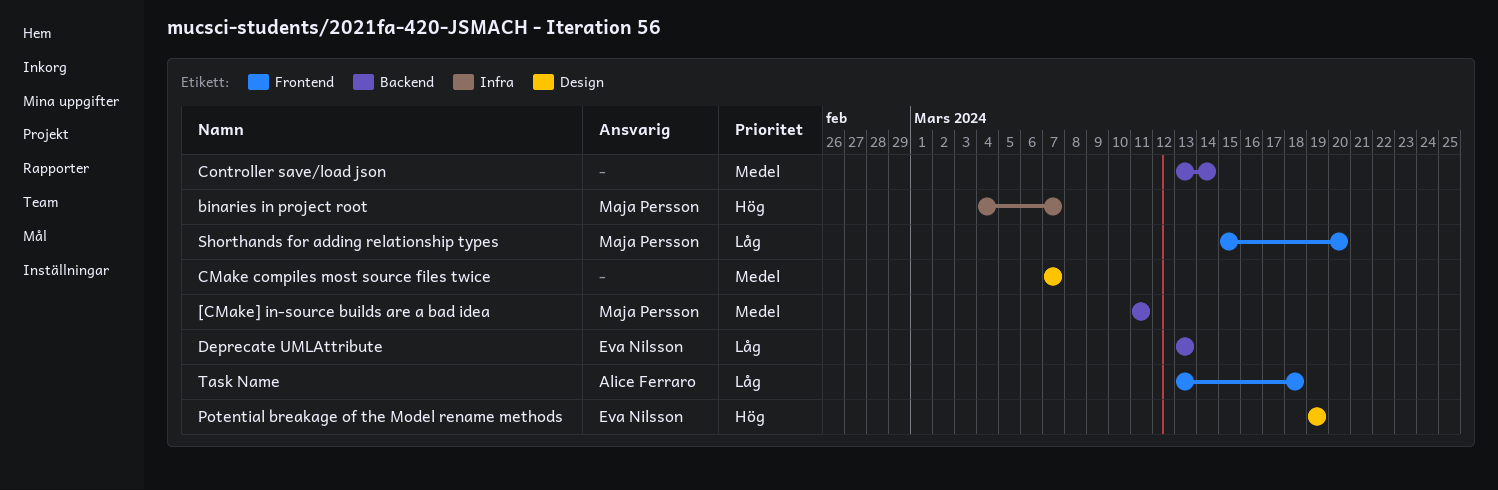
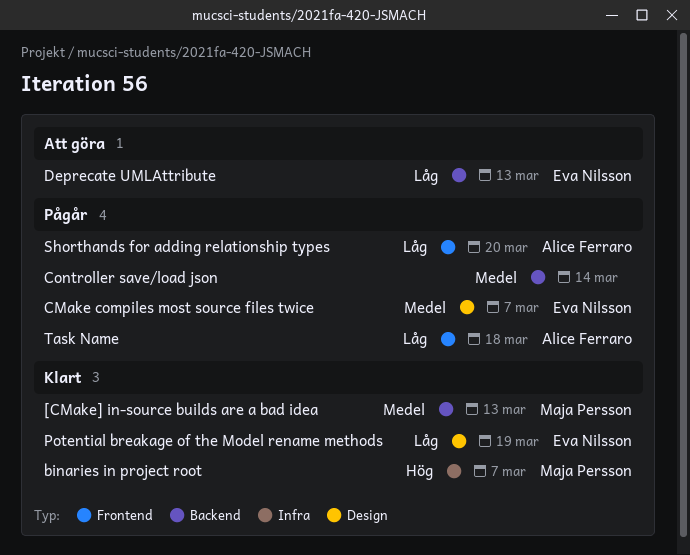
[CMake] in-source builds are a bad idea, due: Mar 11 -> Mar 13
CMake compiles most source files twice, owner: none -> Eva Nilsson
Potential breakage of the Model rename methods, priority: Hög -> Låg
Shorthands for adding relationship types, owner: Maja Persson -> Alice Ferraro

